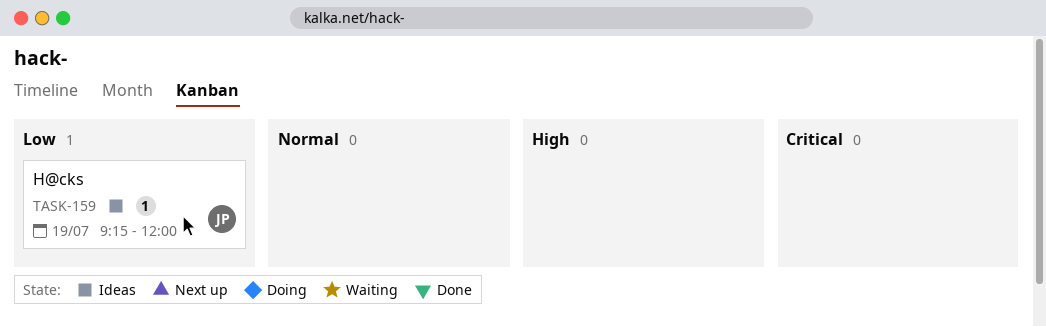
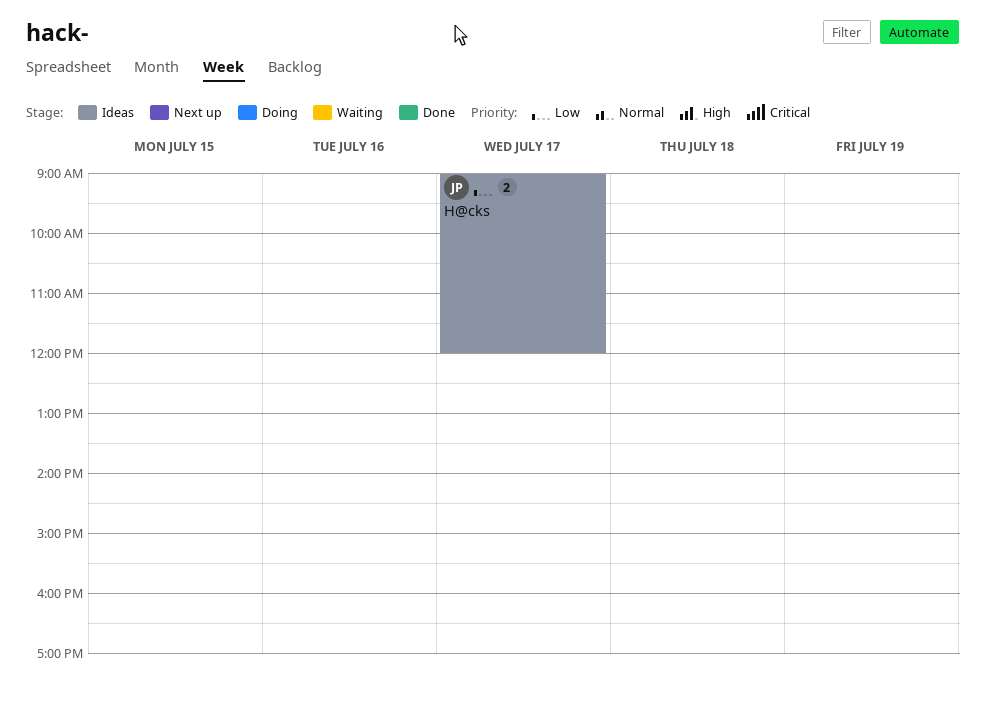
H@cks, estimate: 1 -> 2
H@cks, day: Jul 19 -> Jul 17
H@cks, begins: 09:15 -> 09:00

